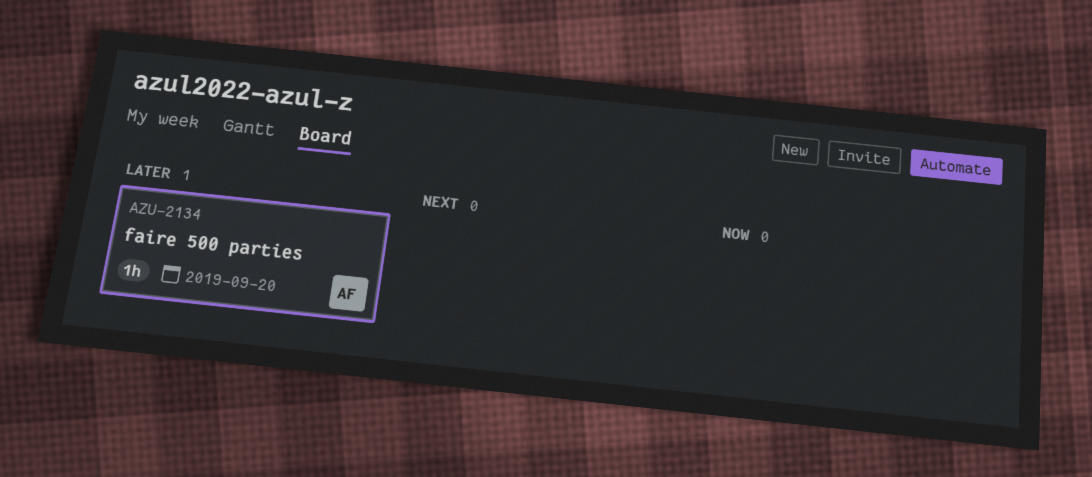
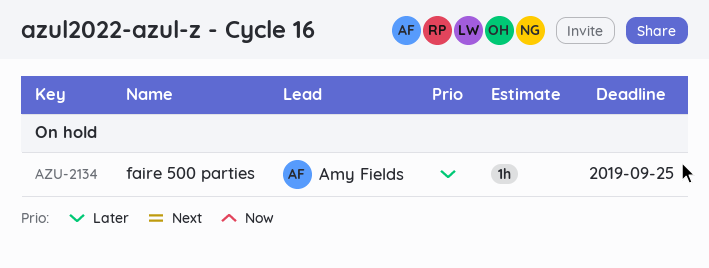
AZU-2134, due: Sep 20 -> Sep 25

